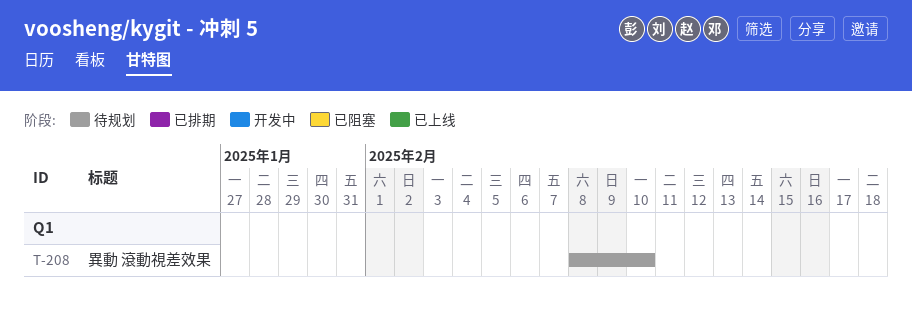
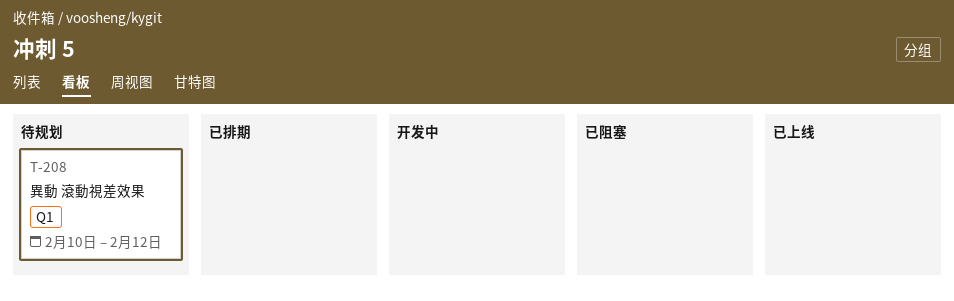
T-208, start: Feb 8 -> Feb 10
T-208, due: Feb 10 -> Feb 12

